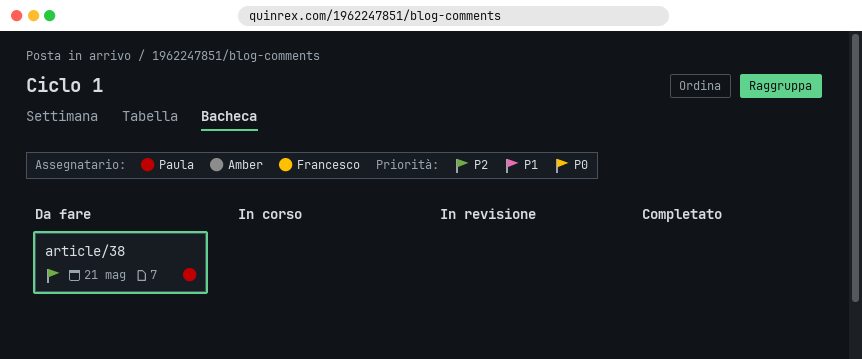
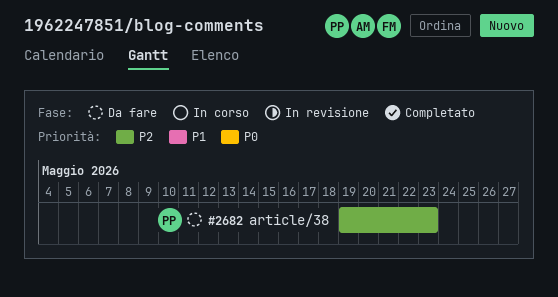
article/38, due: May 21 -> May 23

